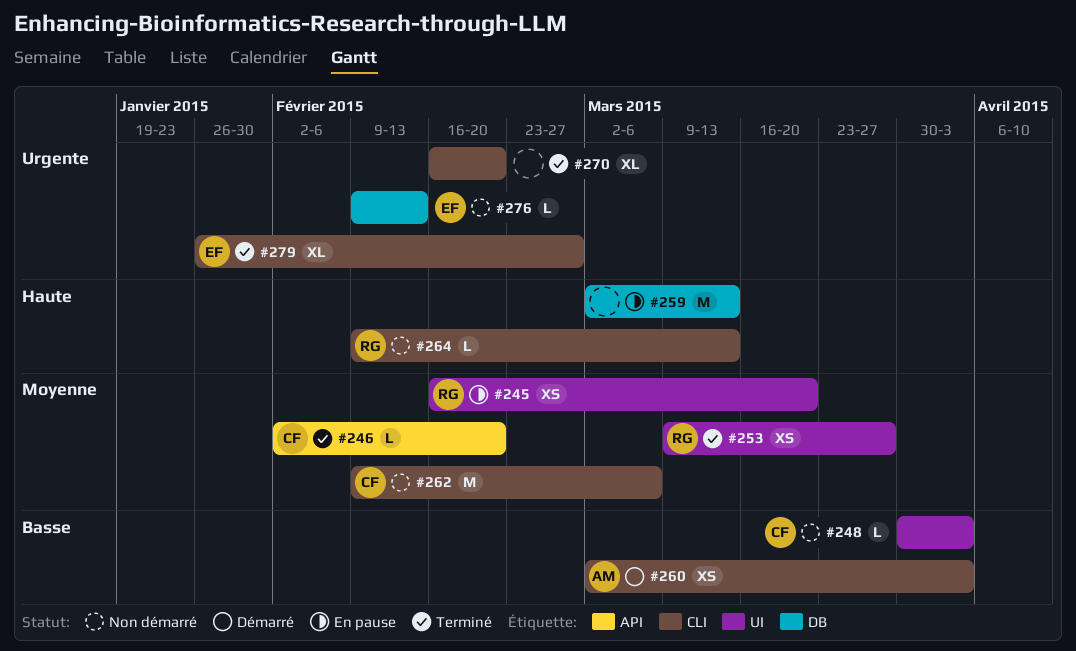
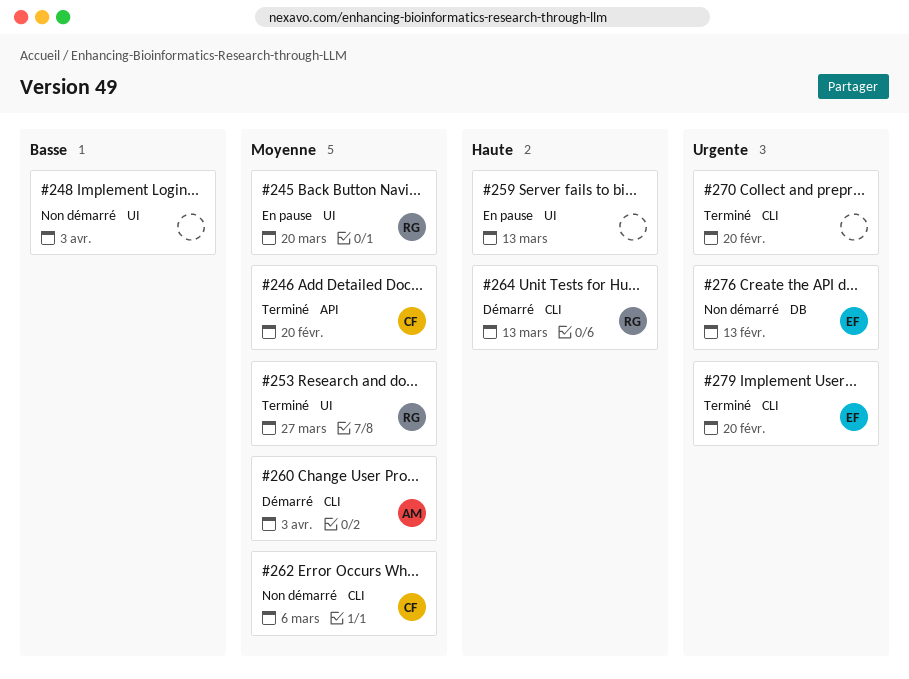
#248, owner: CF -> none
#259, label: DB -> UI
#260, priority: Basse -> Moyenne
#264, status: Non démarré -> Démarré
#279, due: Feb 27 -> Feb 20

